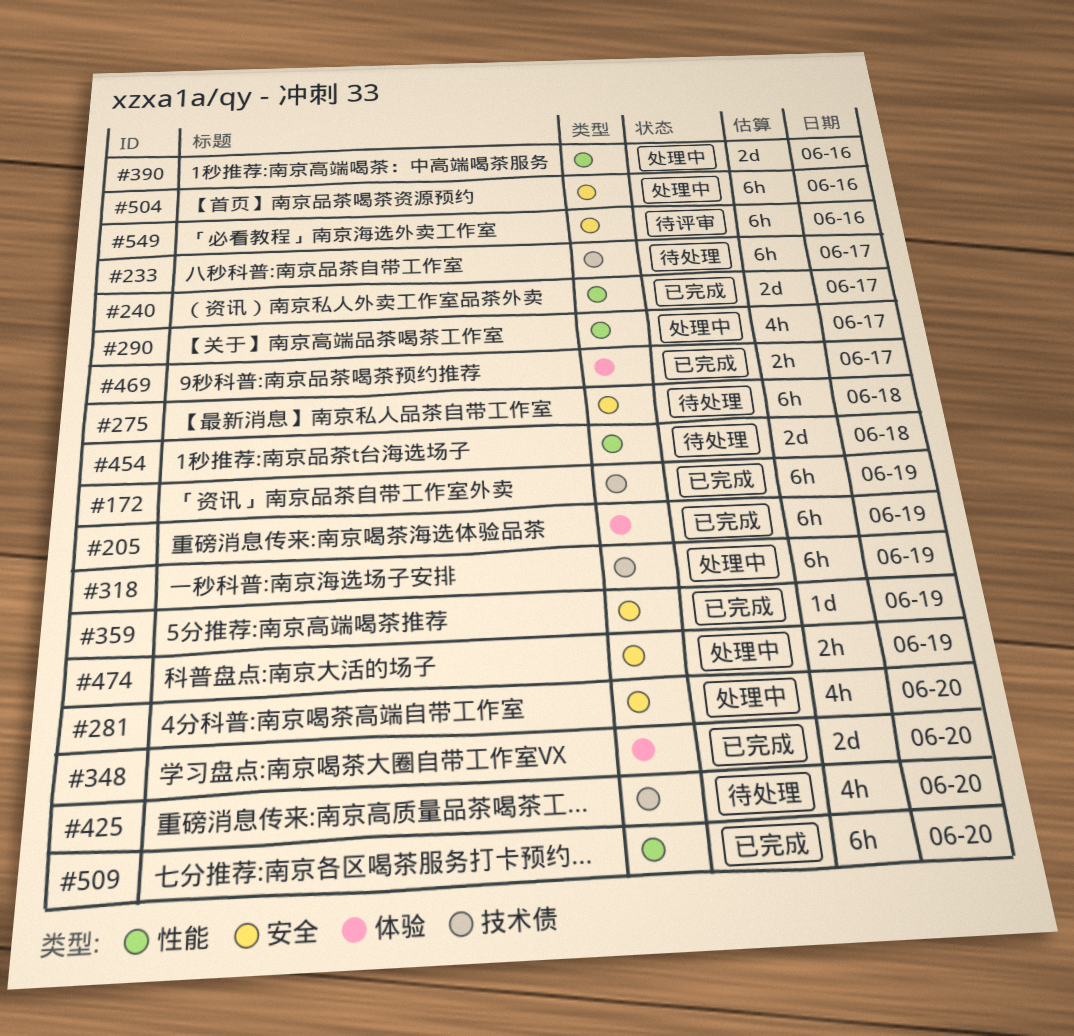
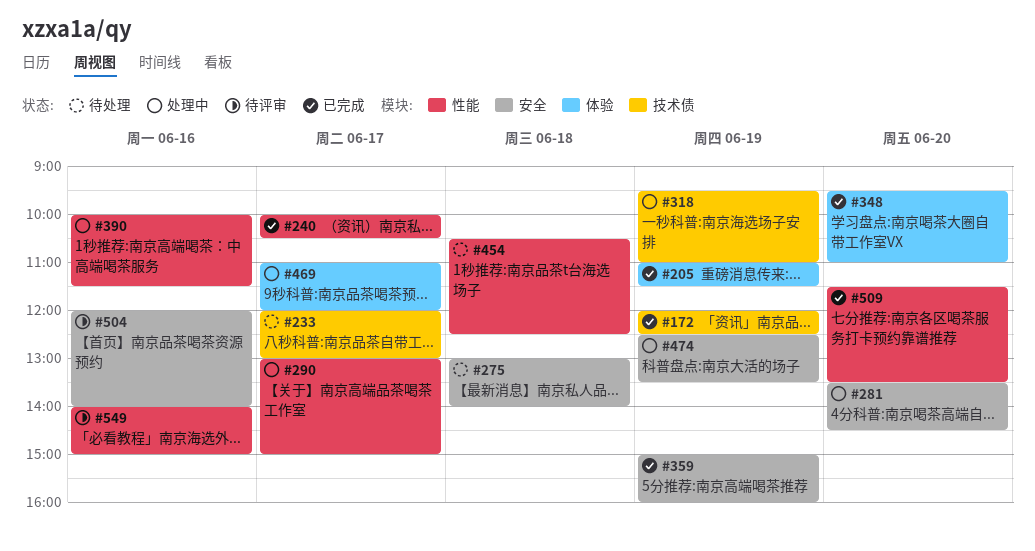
#425: present -> none
#469, status: 已完成 -> 处理中
#504, status: 处理中 -> 待评审
#549, label: 安全 -> 性能

